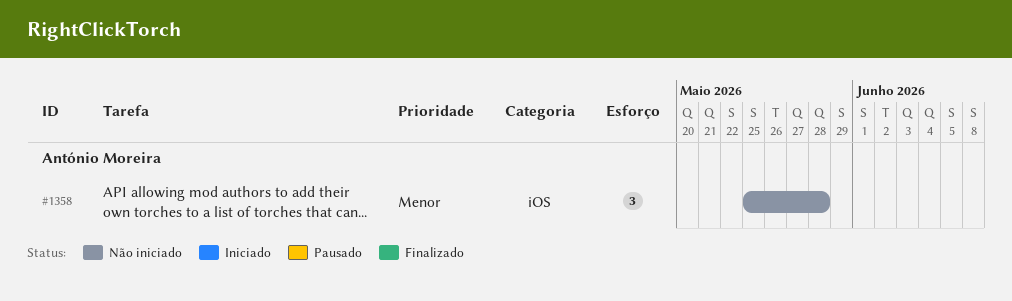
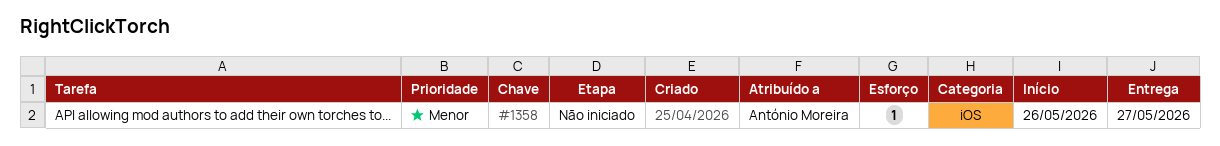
#1358, estimate: 3 -> 1
#1358, start: May 25 -> May 26
#1358, due: May 28 -> May 27

